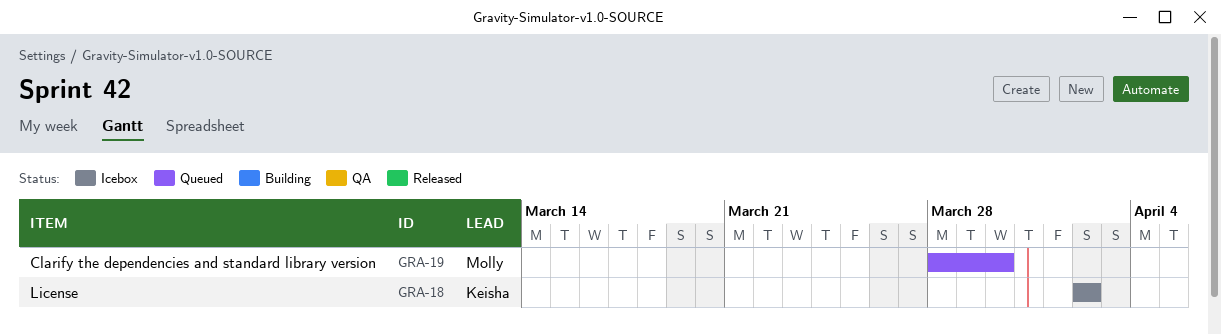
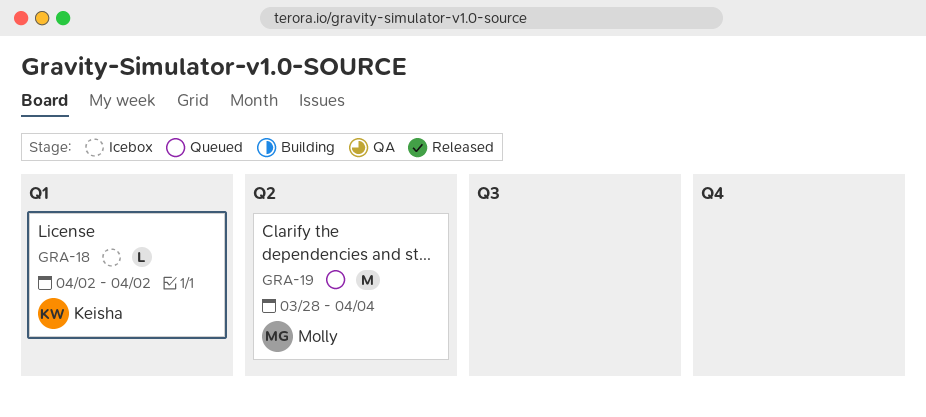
GRA-19, due: Mar 30 -> Apr 4

